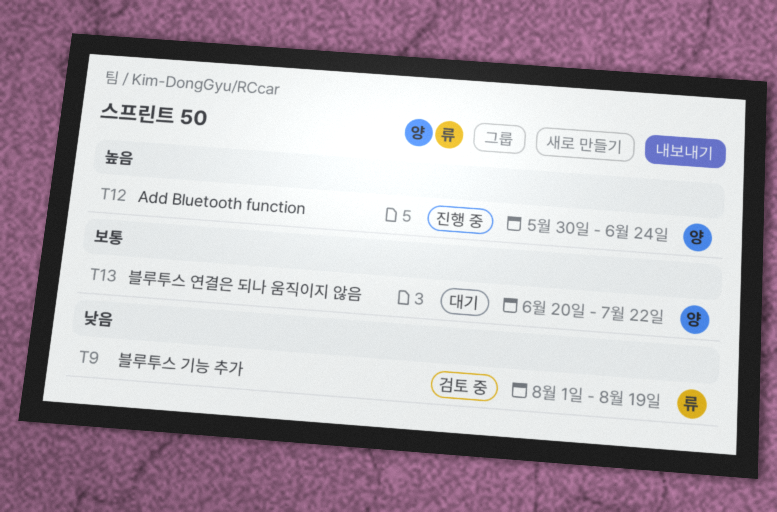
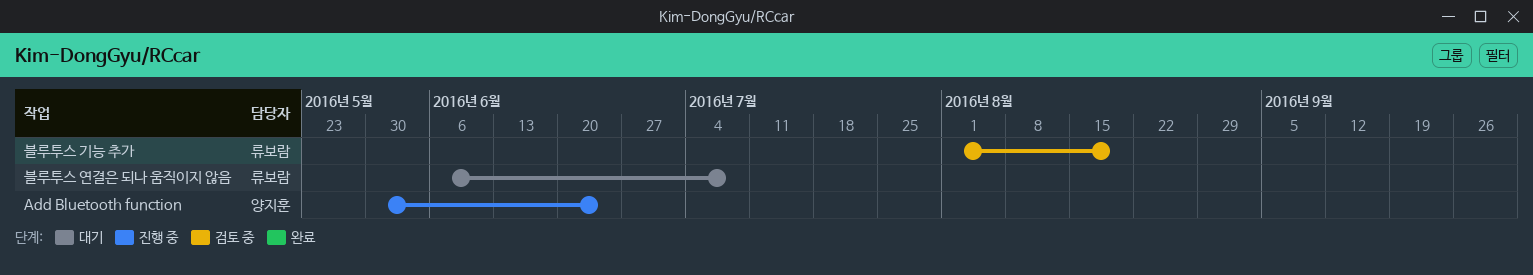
블루투스 연결은 되나 움직이지 않음, owner: 양지훈 -> 류보람
블루투스 연결은 되나 움직이지 않음, start: Jun 20 -> Jun 6
블루투스 연결은 되나 움직이지 않음, due: Jul 22 -> Jul 8

